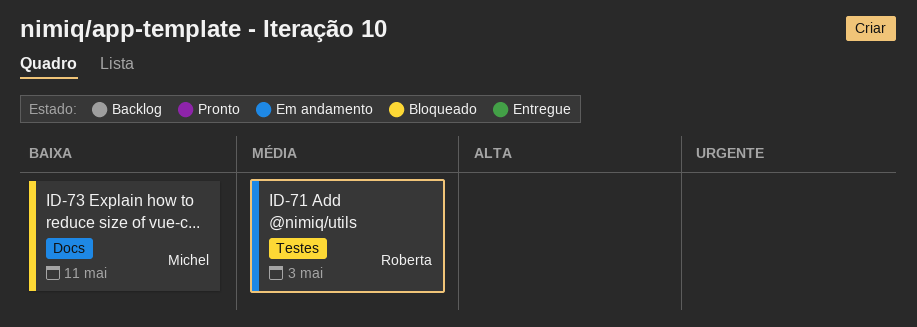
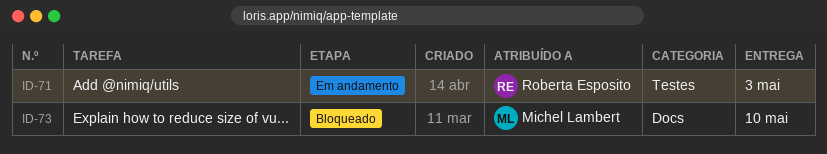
ID-73, due: May 11 -> May 10

